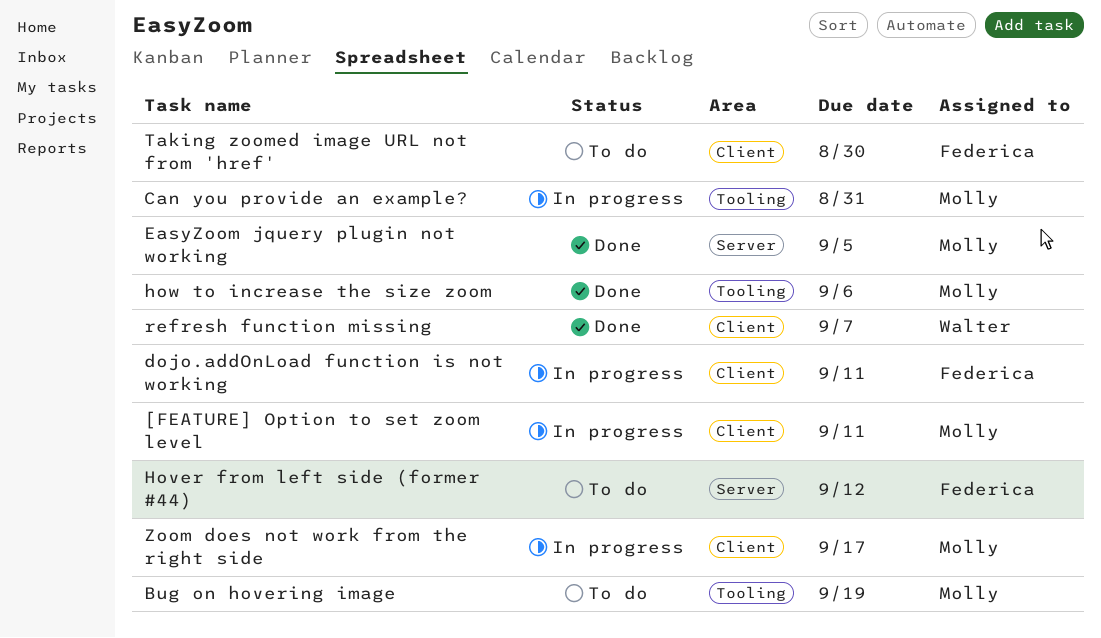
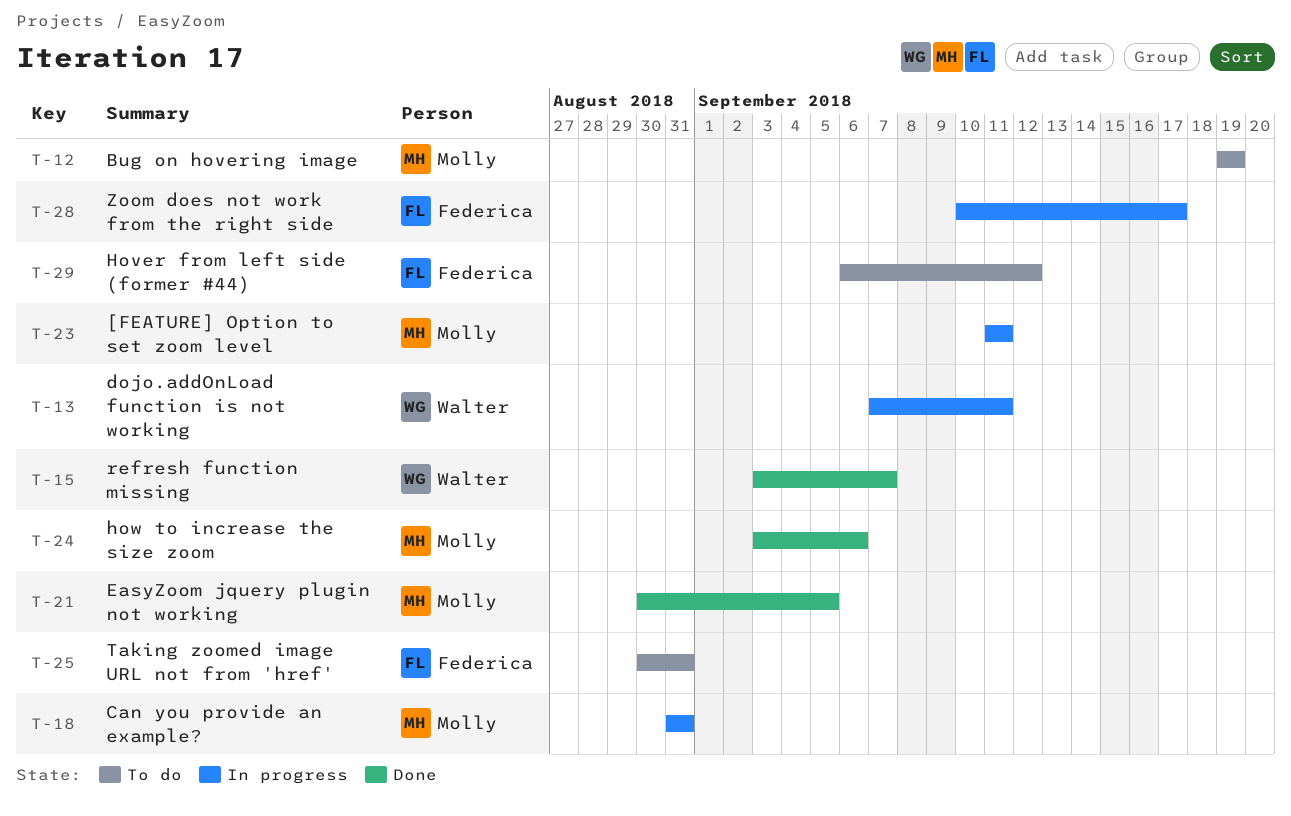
dojo.addOnLoad function is not working, owner: Federica -> Walter
Taking zoomed image URL not from 'href', due: Aug 30 -> Aug 31
Zoom does not work from the right side, owner: Molly -> Federica

